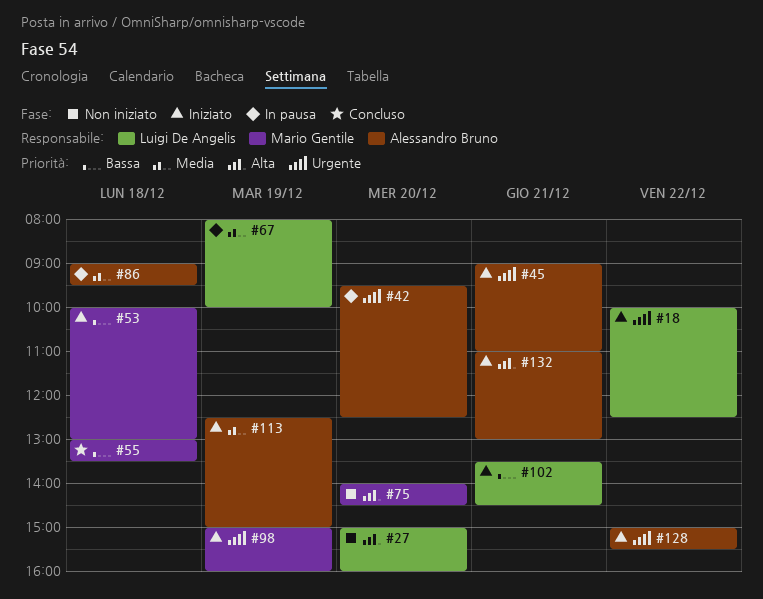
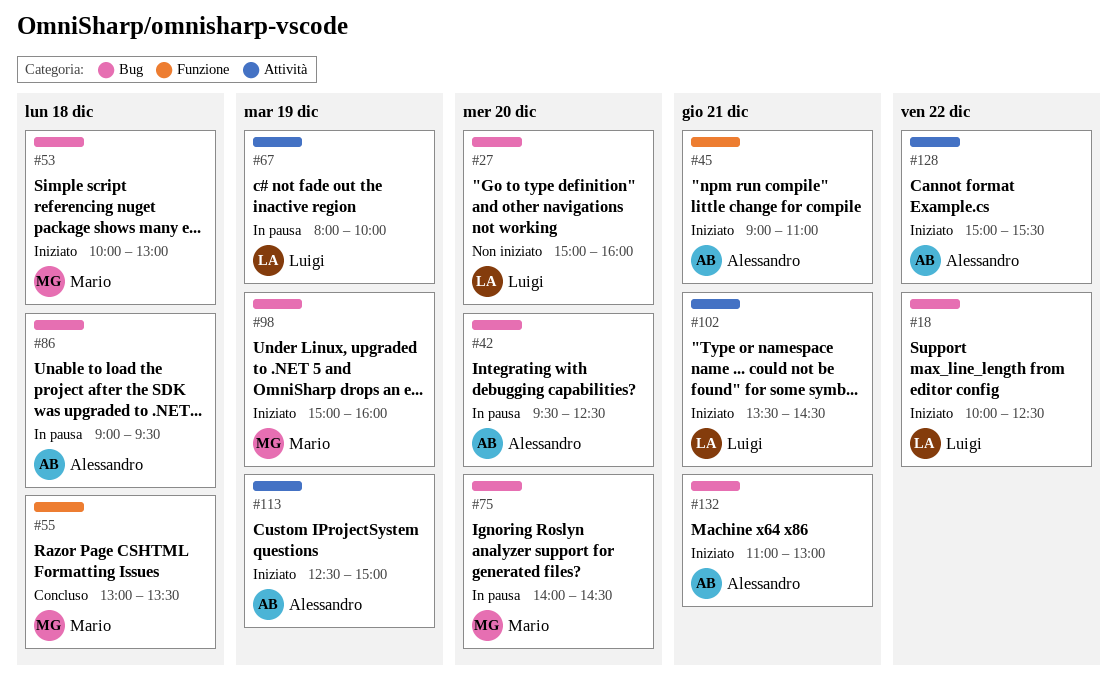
#75, status: Non iniziato -> In pausa

